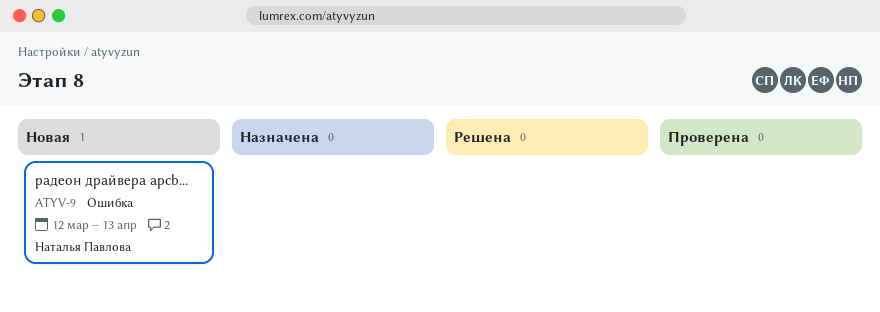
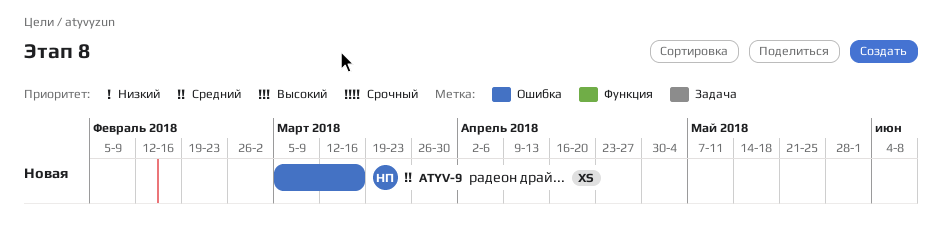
ATYV-9, start: Mar 12 -> Mar 5
ATYV-9, due: Apr 13 -> Mar 16

